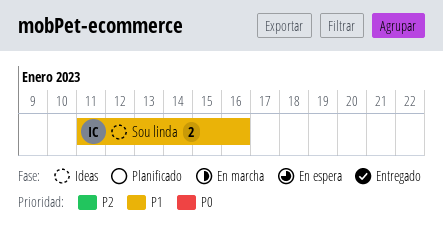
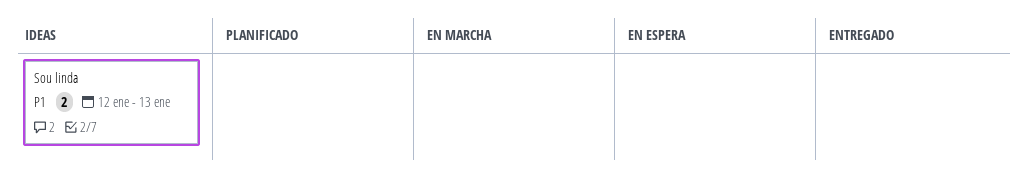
Sou linda, start: Jan 11 -> Jan 12
Sou linda, due: Jan 16 -> Jan 13

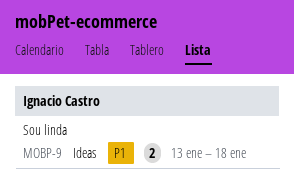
Sou linda, start: Jan 12 -> Jan 13
Sou linda, due: Jan 13 -> Jan 18

